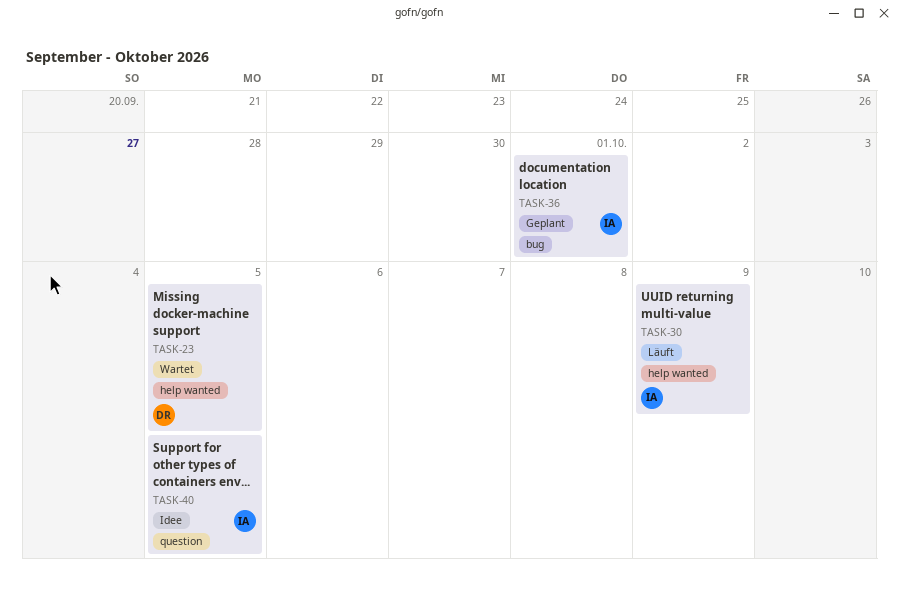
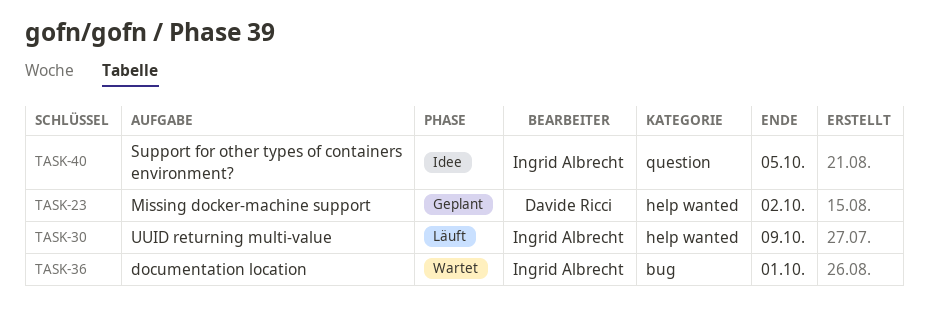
TASK-23, status: Wartet -> Geplant
TASK-23, due: Oct 5 -> Oct 2
TASK-36, status: Geplant -> Wartet

